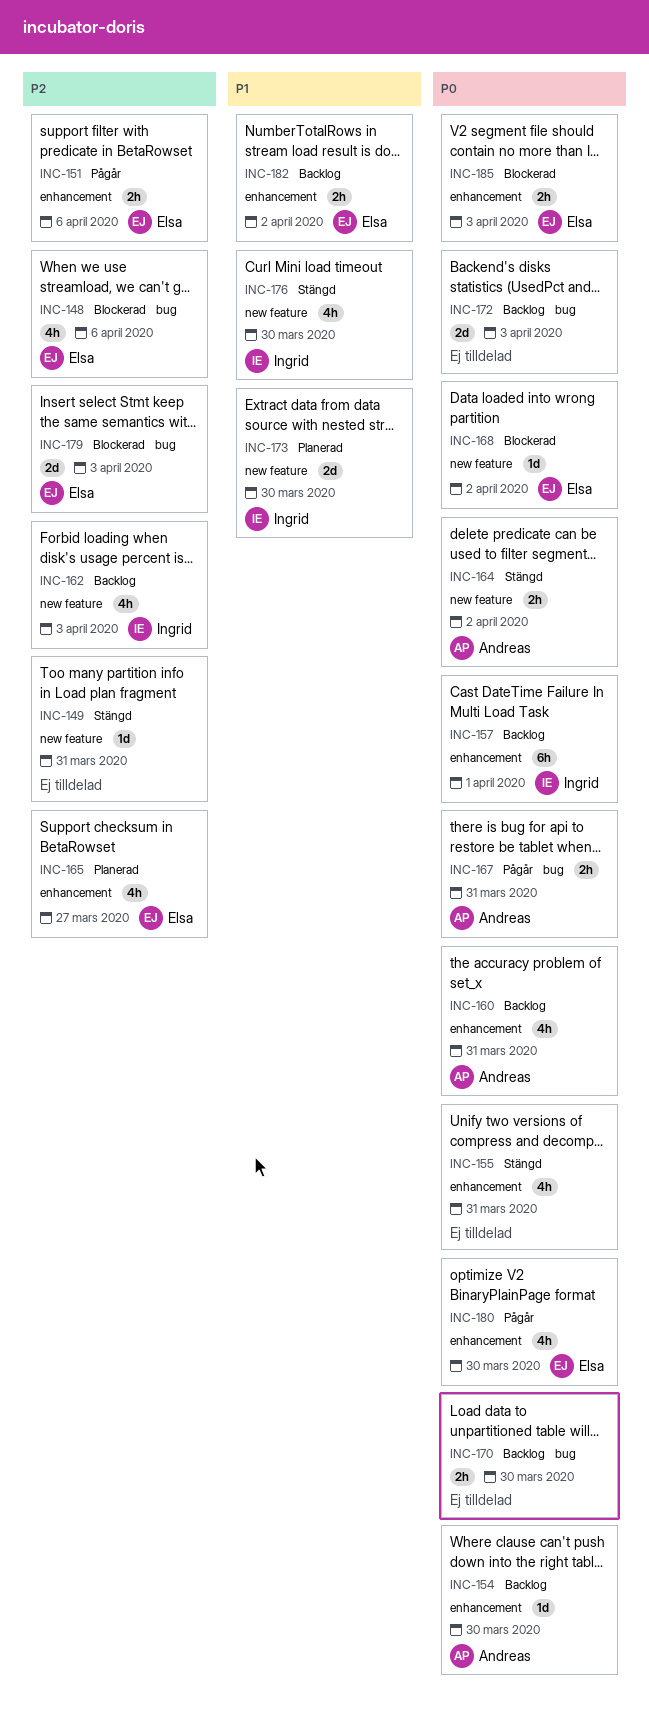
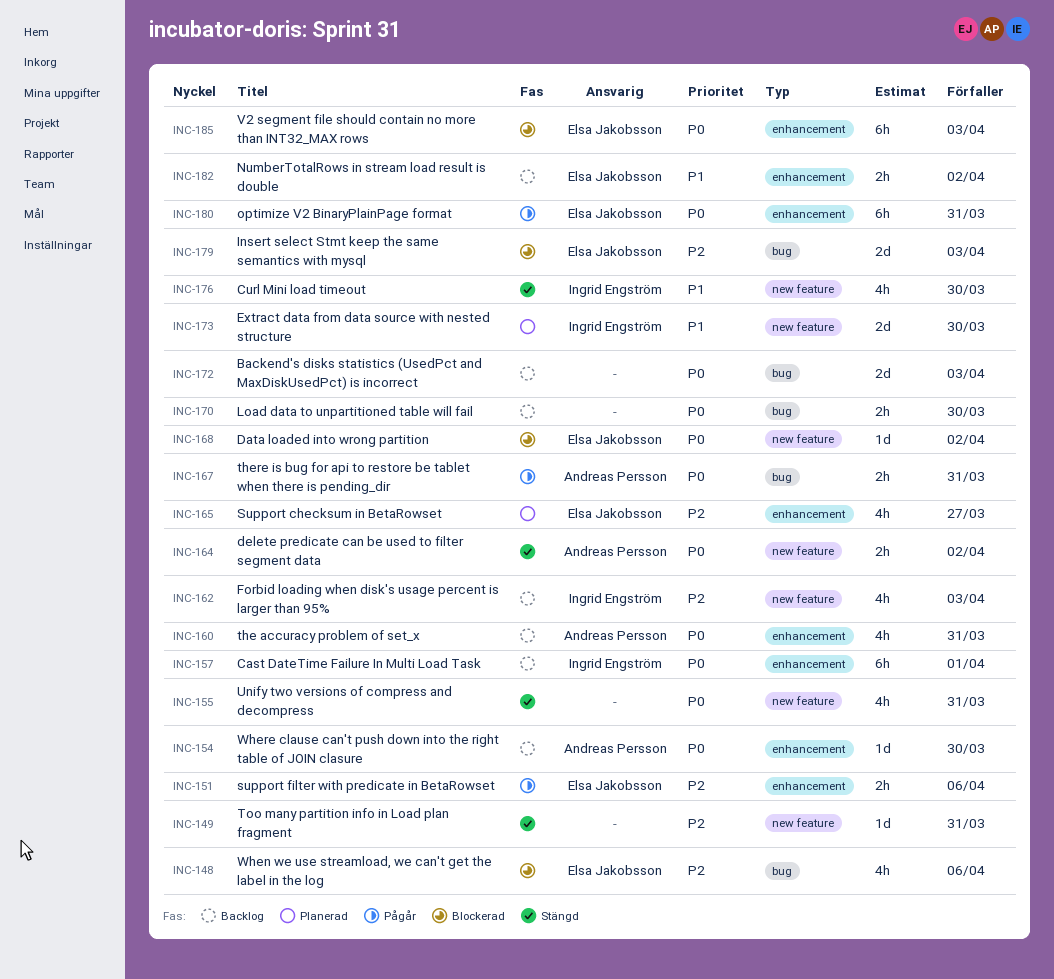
INC-155, label: enhancement -> new feature
INC-180, estimate: 4h -> 6h
INC-180, due: Mar 30 -> Mar 31
INC-185, estimate: 2h -> 6h

